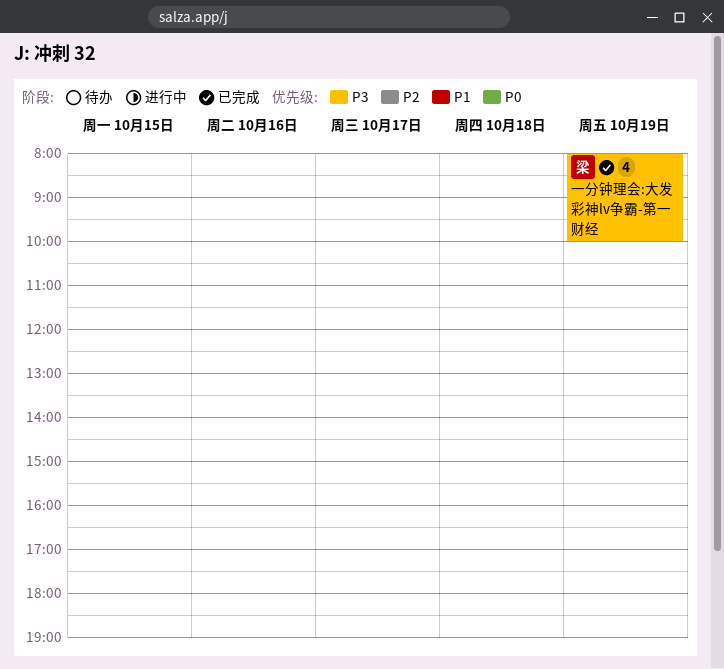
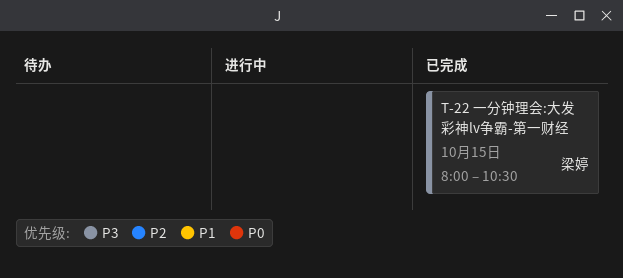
一分钟理会:大发彩神lv争霸-第一财经, day: Oct 19 -> Oct 15
一分钟理会:大发彩神lv争霸-第一财经, ends: 10:00 -> 10:30

